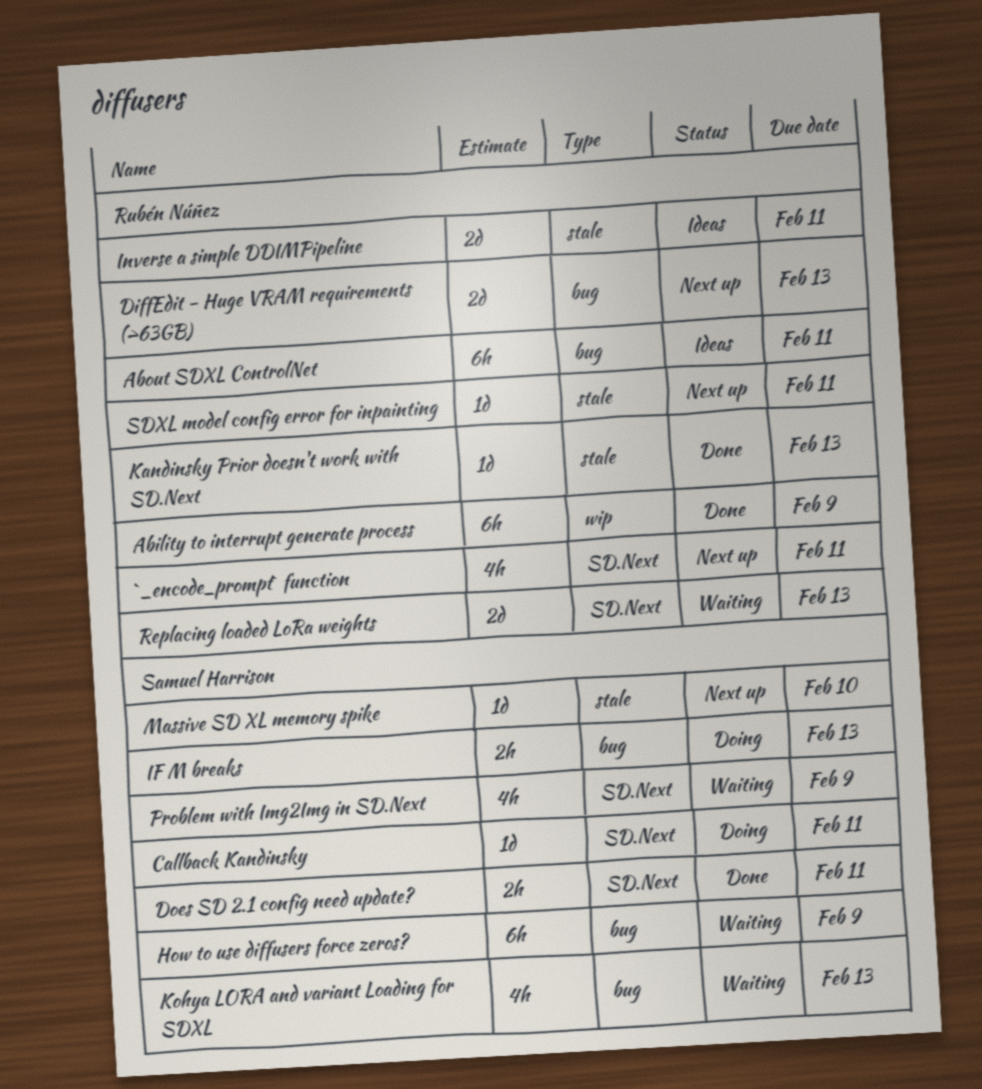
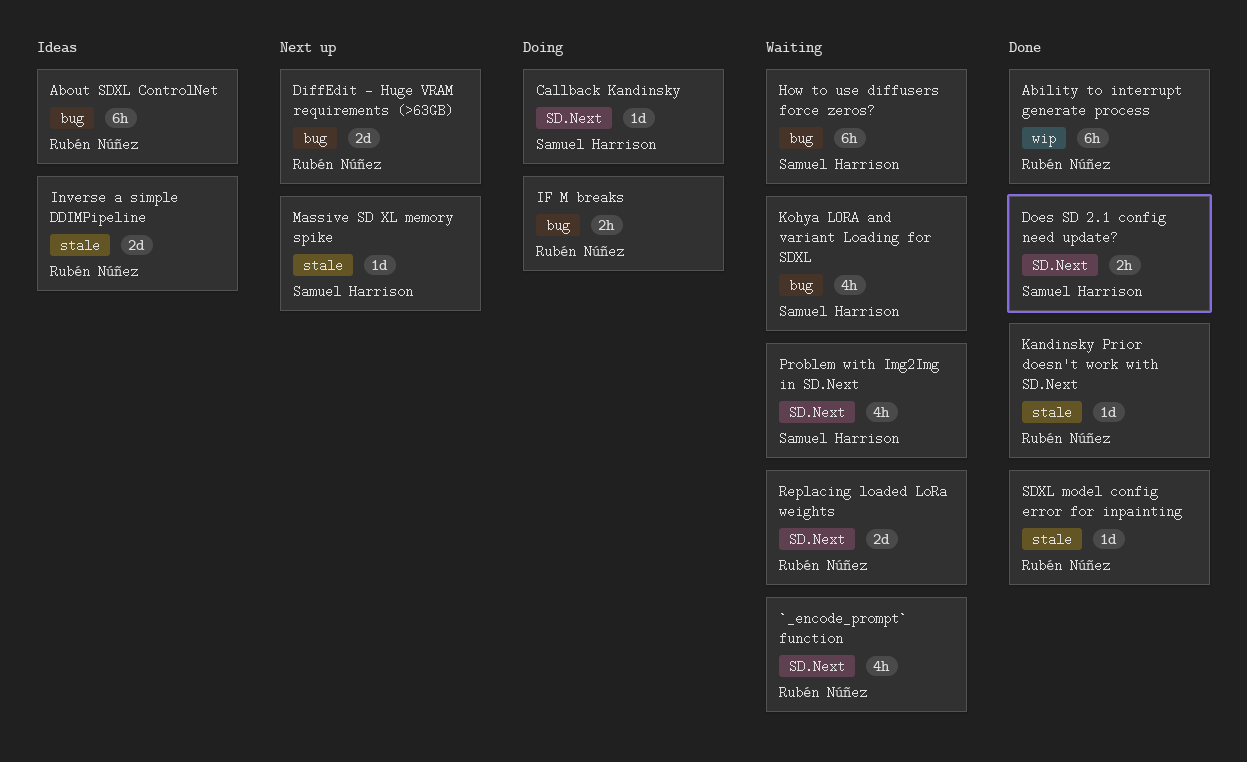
`_encode_prompt` function, status: Next up -> Waiting
IF M breaks, owner: Samuel Harrison -> Rubén Núñez
SDXL model config error for inpainting, status: Next up -> Done

